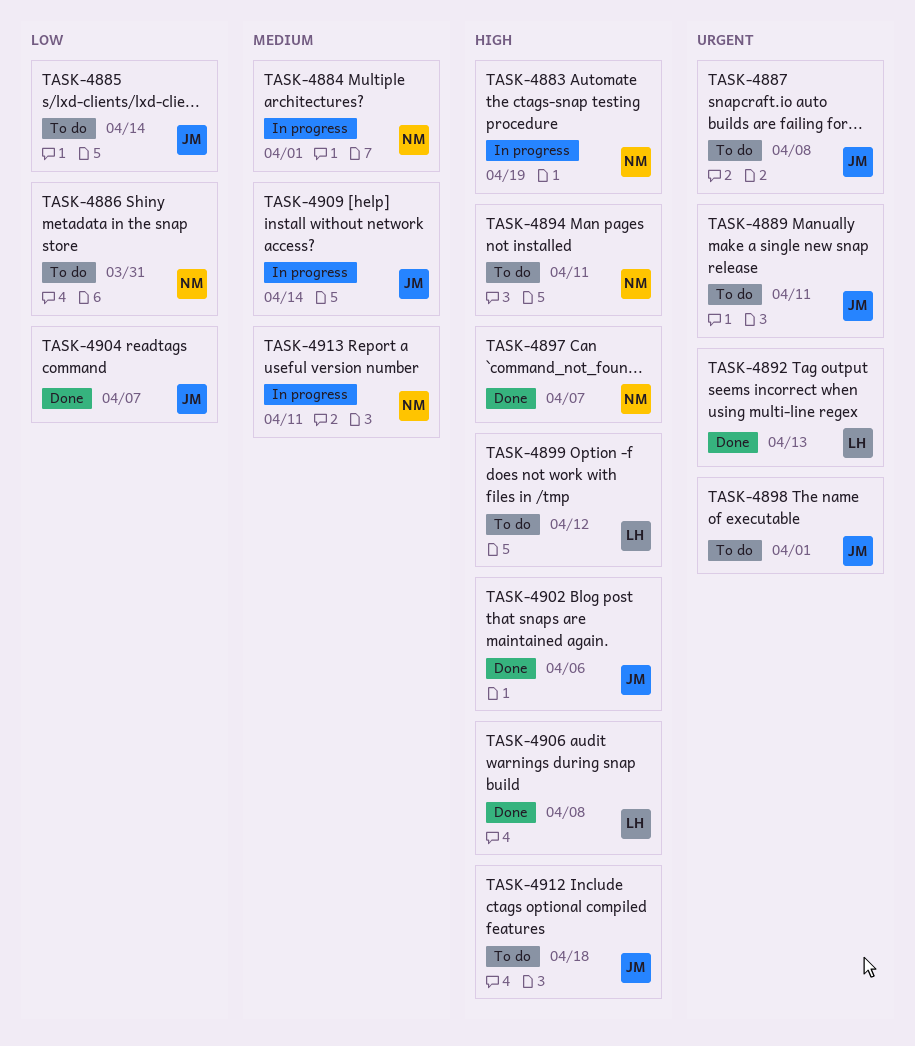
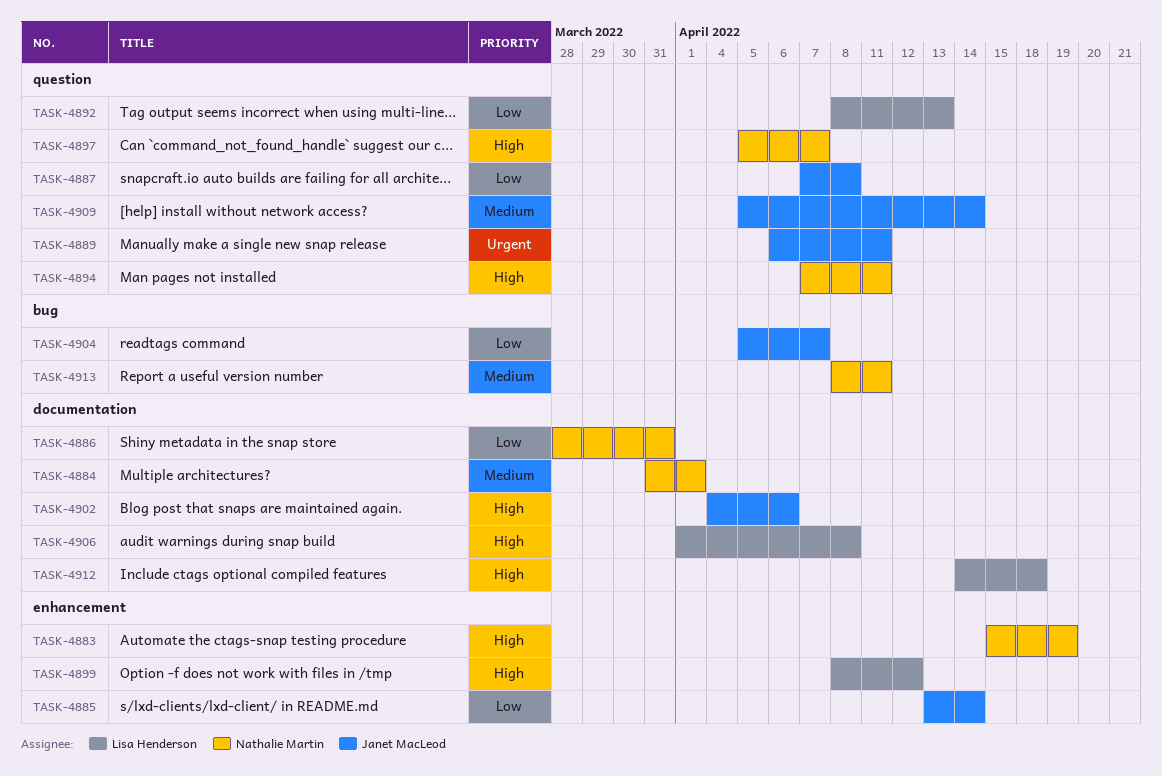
TASK-4887, priority: Urgent -> Low
TASK-4892, priority: Urgent -> Low
TASK-4898: present -> none
TASK-4912, owner: Janet MacLeod -> Lisa Henderson

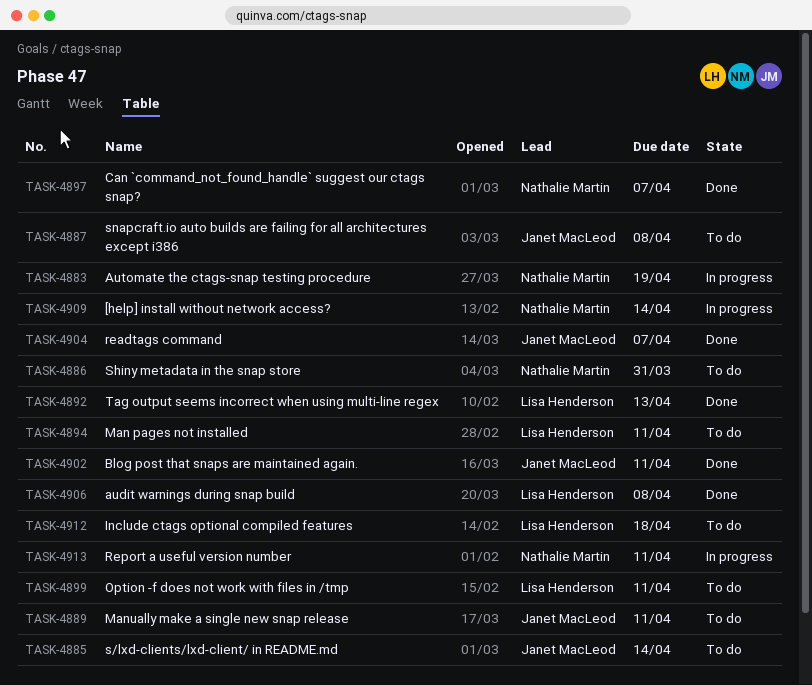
TASK-4884: present -> none
TASK-4894, owner: Nathalie Martin -> Lisa Henderson
TASK-4899, due: Apr 12 -> Apr 11
TASK-4902, due: Apr 6 -> Apr 11
TASK-4909, owner: Janet MacLeod -> Nathalie Martin

